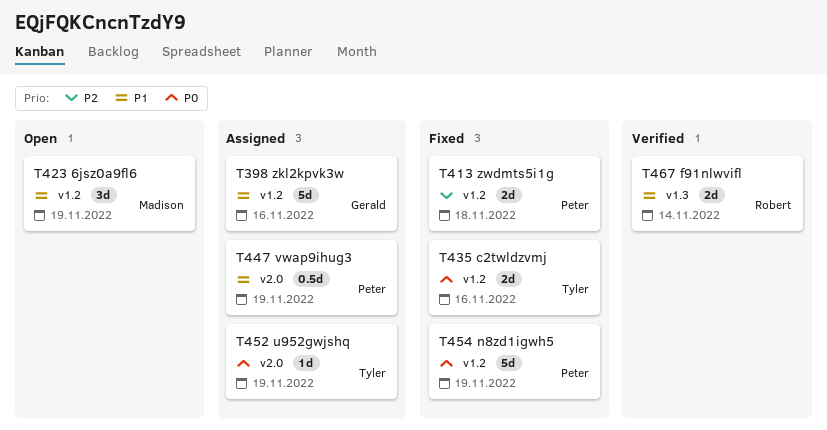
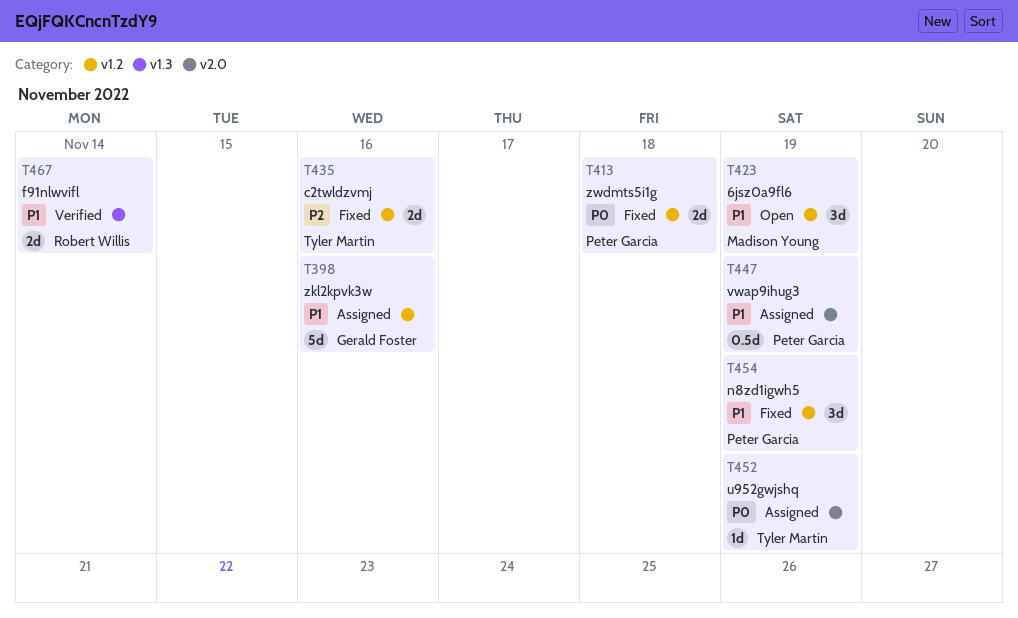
T413, priority: P2 -> P0
T435, priority: P0 -> P2
T454, priority: P0 -> P1
T454, estimate: 5d -> 3d

